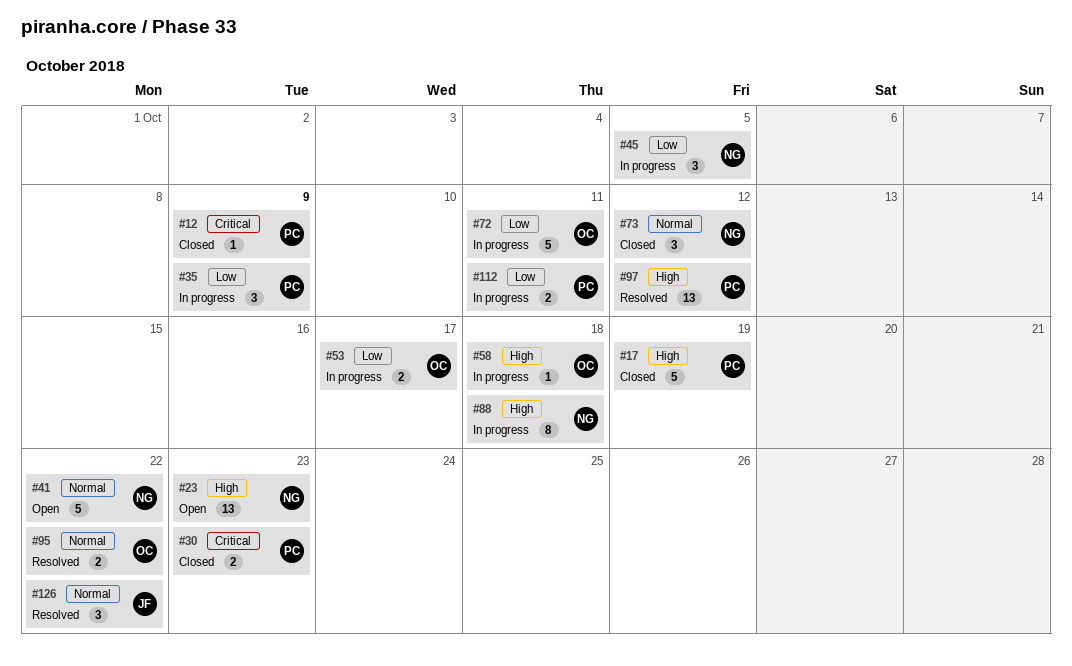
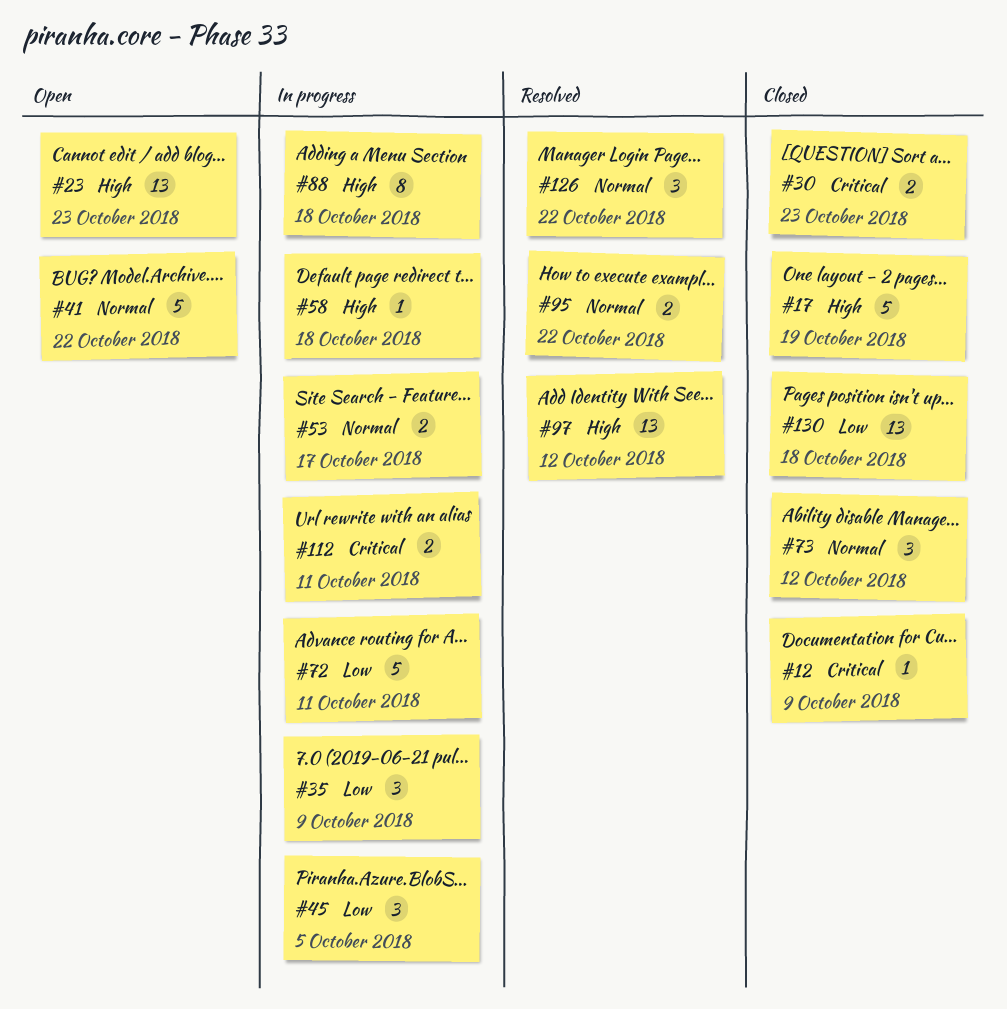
#53, priority: Low -> Normal
#112, priority: Low -> Critical
#130: none -> present

